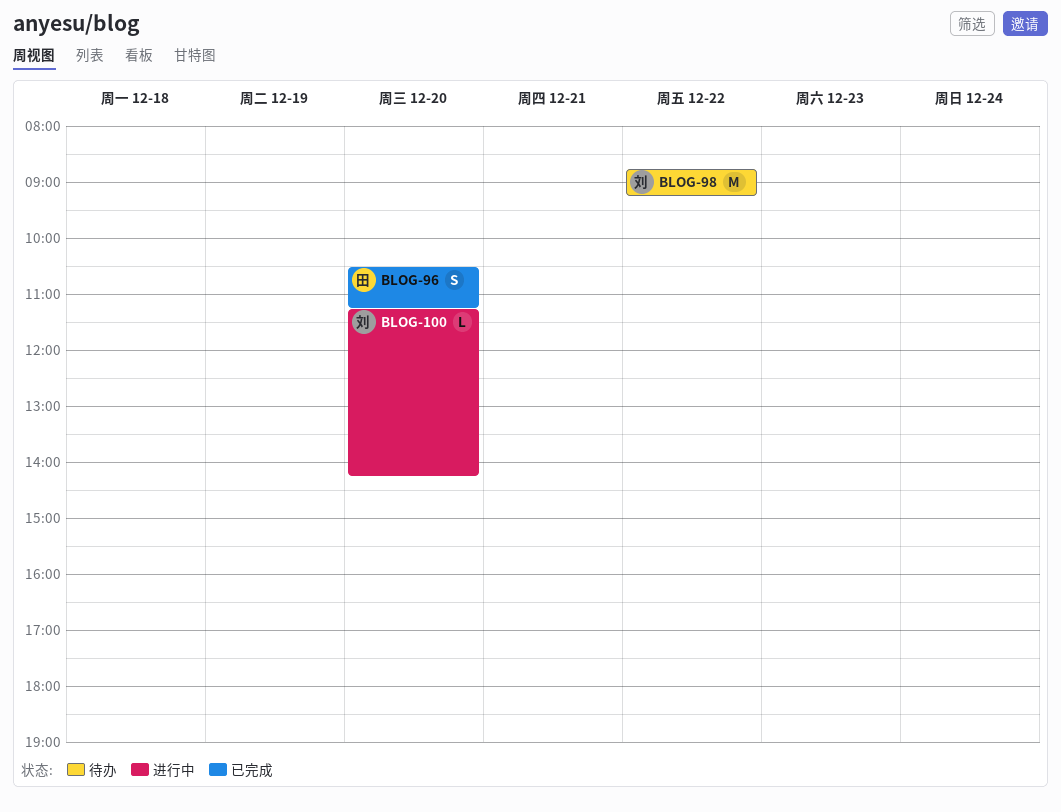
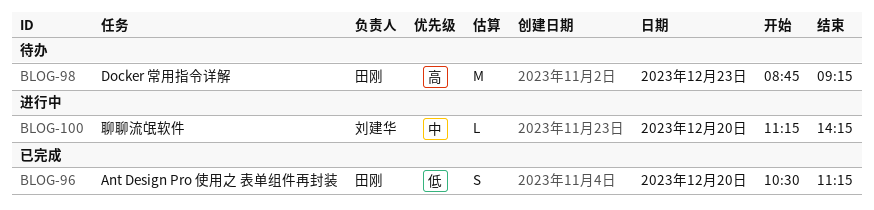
BLOG-98, owner: 刘建华 -> 田刚
BLOG-98, day: Dec 22 -> Dec 23

